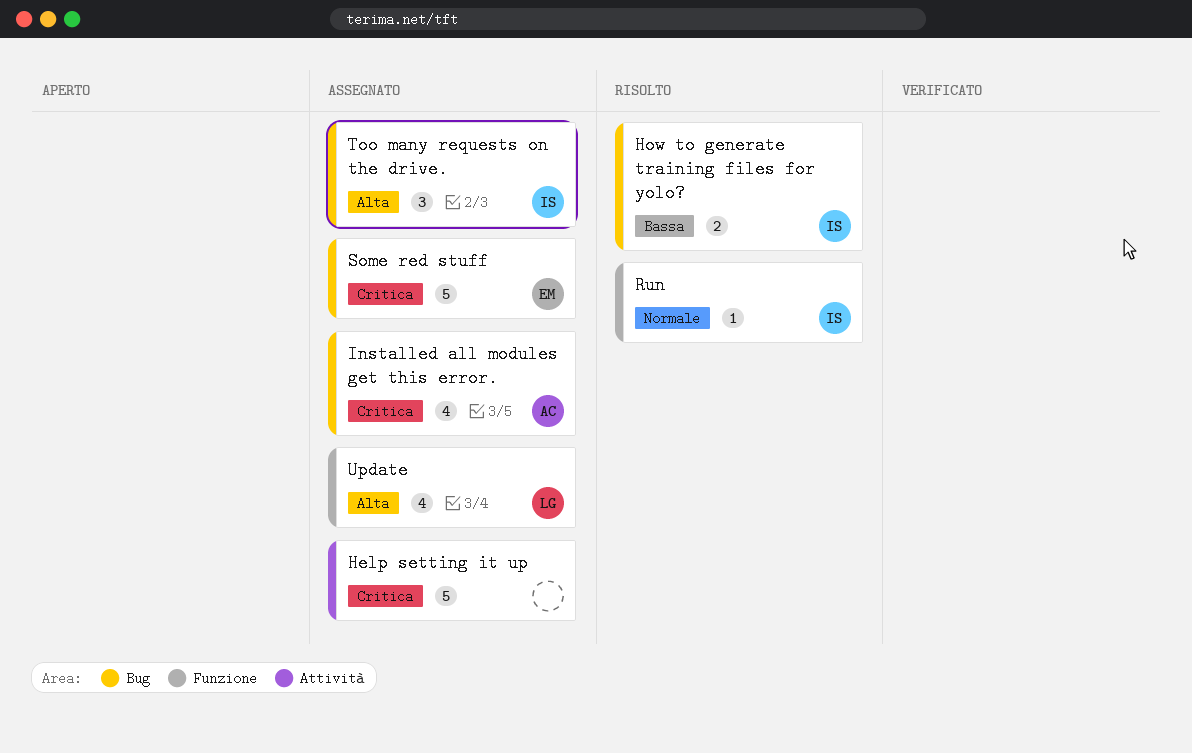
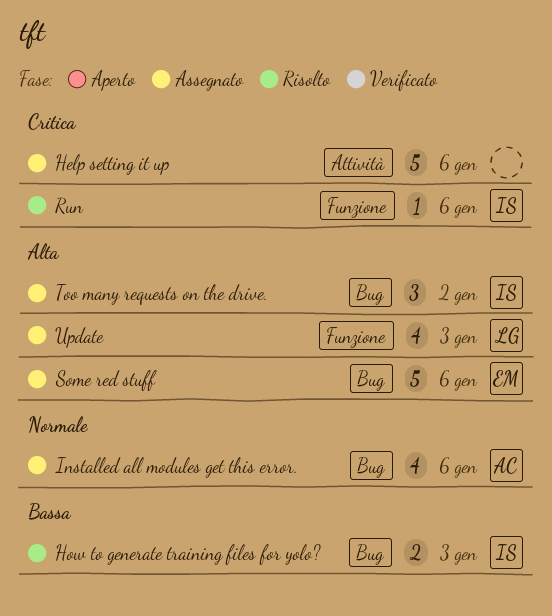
Installed all modules get this error., priority: Critica -> Normale
Run, priority: Normale -> Critica
Some red stuff, priority: Critica -> Alta

